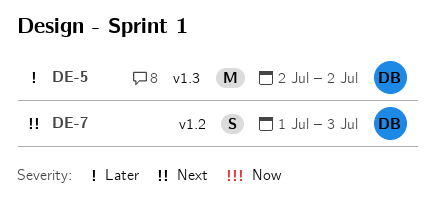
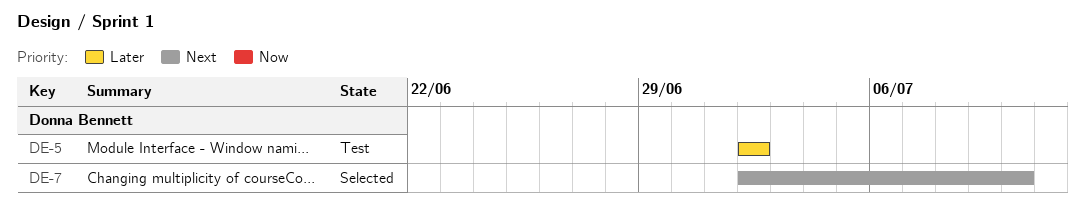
DE-7, start: Jul 1 -> Jul 2
DE-7, due: Jul 3 -> Jul 10

